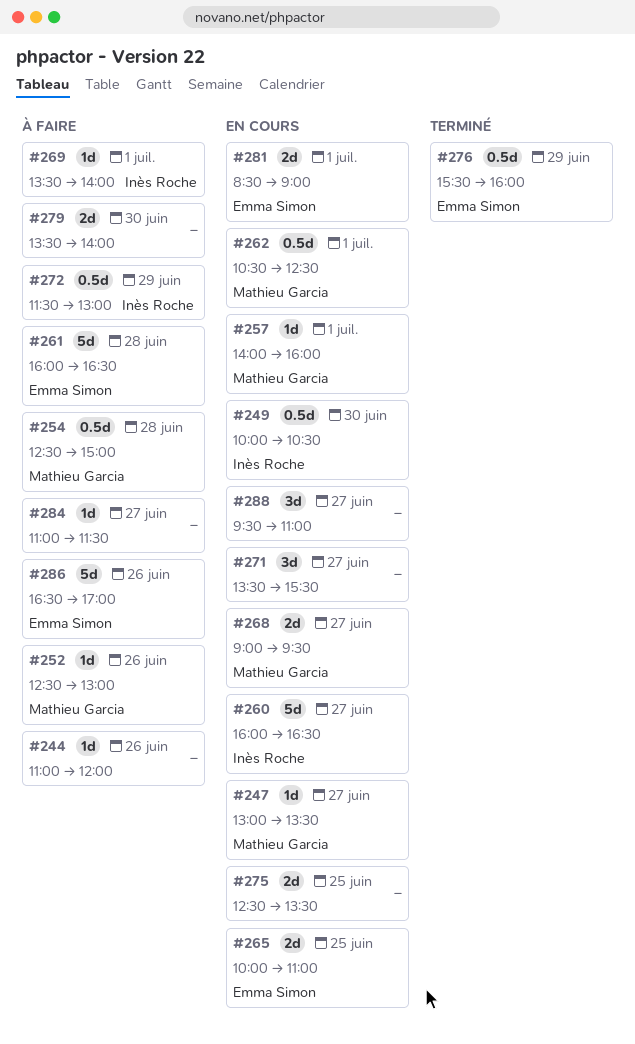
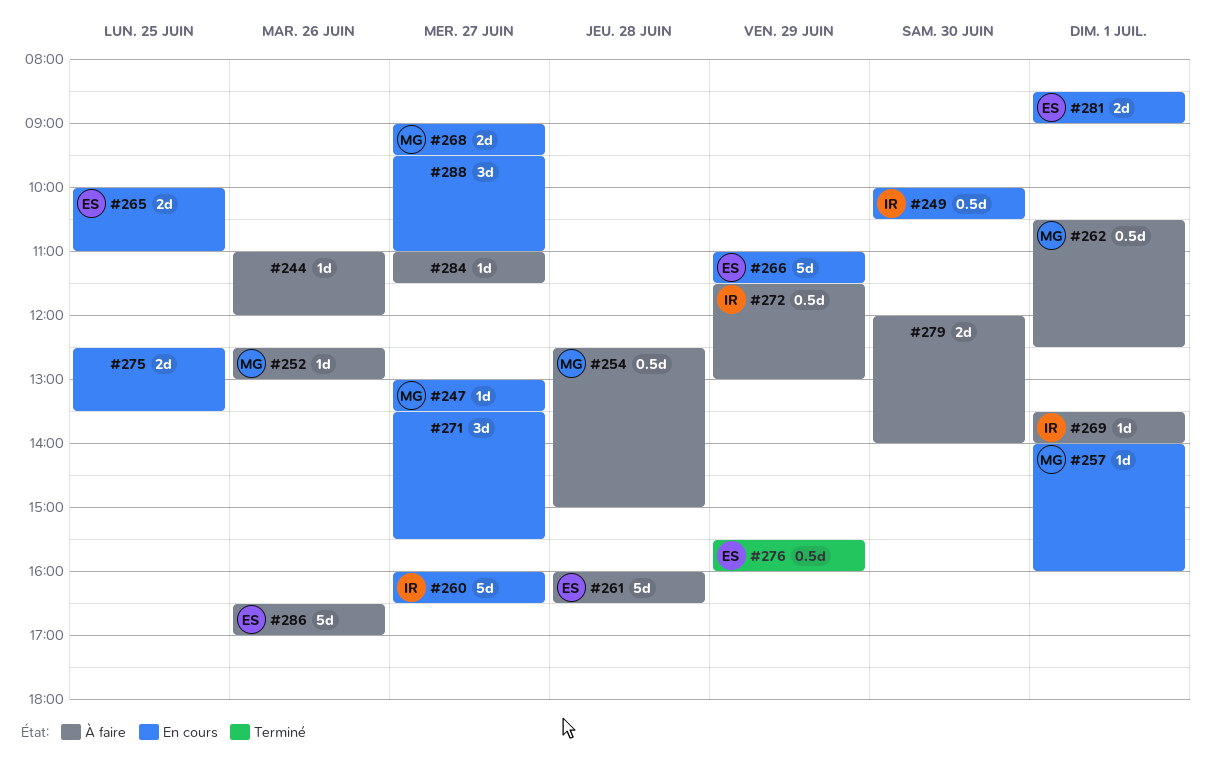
#262, status: En cours -> À faire
#266: none -> present
#279, begins: 13:30 -> 12:00

